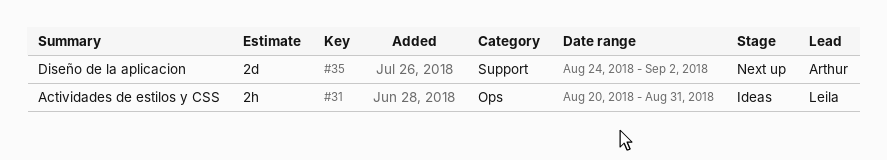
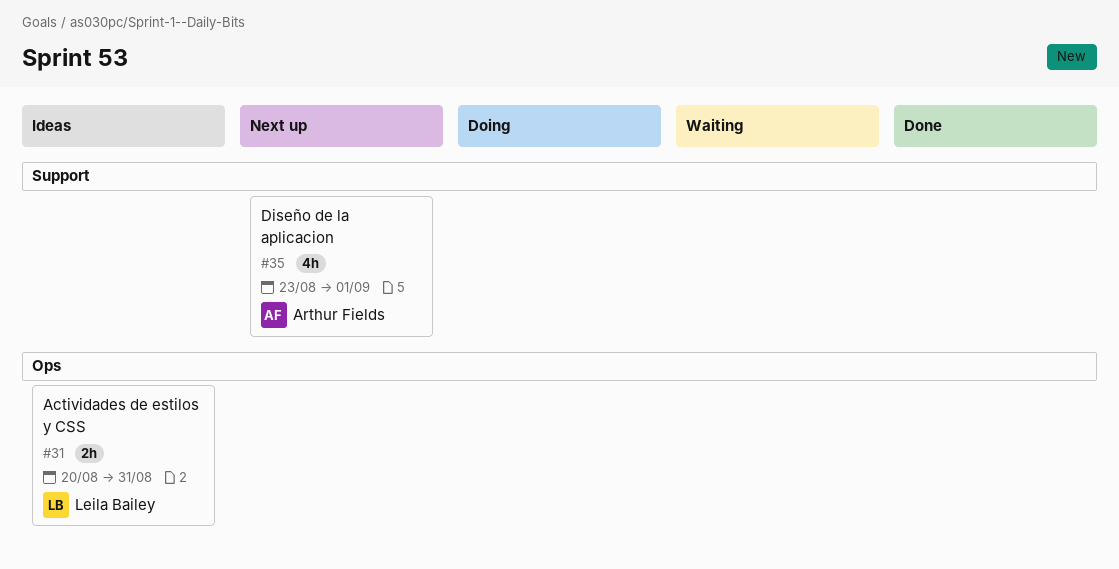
#35, estimate: 2d -> 4h
#35, start: Aug 24 -> Aug 23
#35, due: Sep 2 -> Sep 1

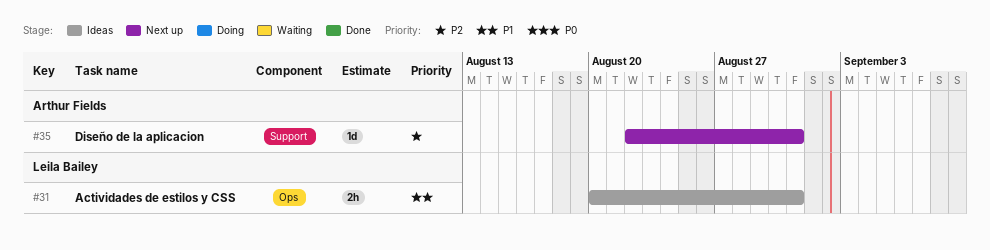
#35, estimate: 4h -> 1d
#35, start: Aug 23 -> Aug 22
#35, due: Sep 1 -> Aug 31

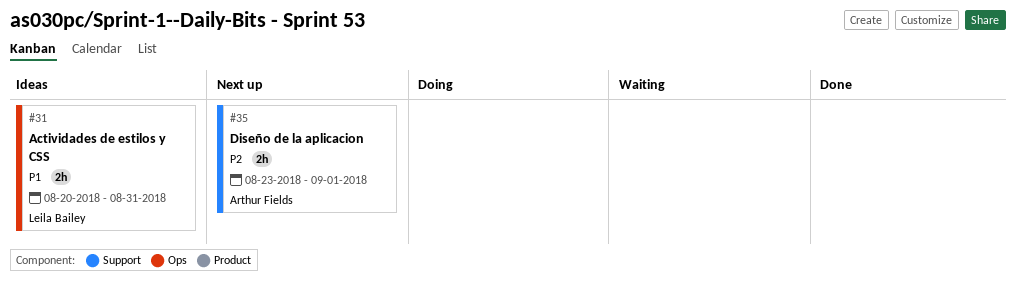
#35, estimate: 1d -> 2h
#35, start: Aug 22 -> Aug 23
#35, due: Aug 31 -> Sep 1

